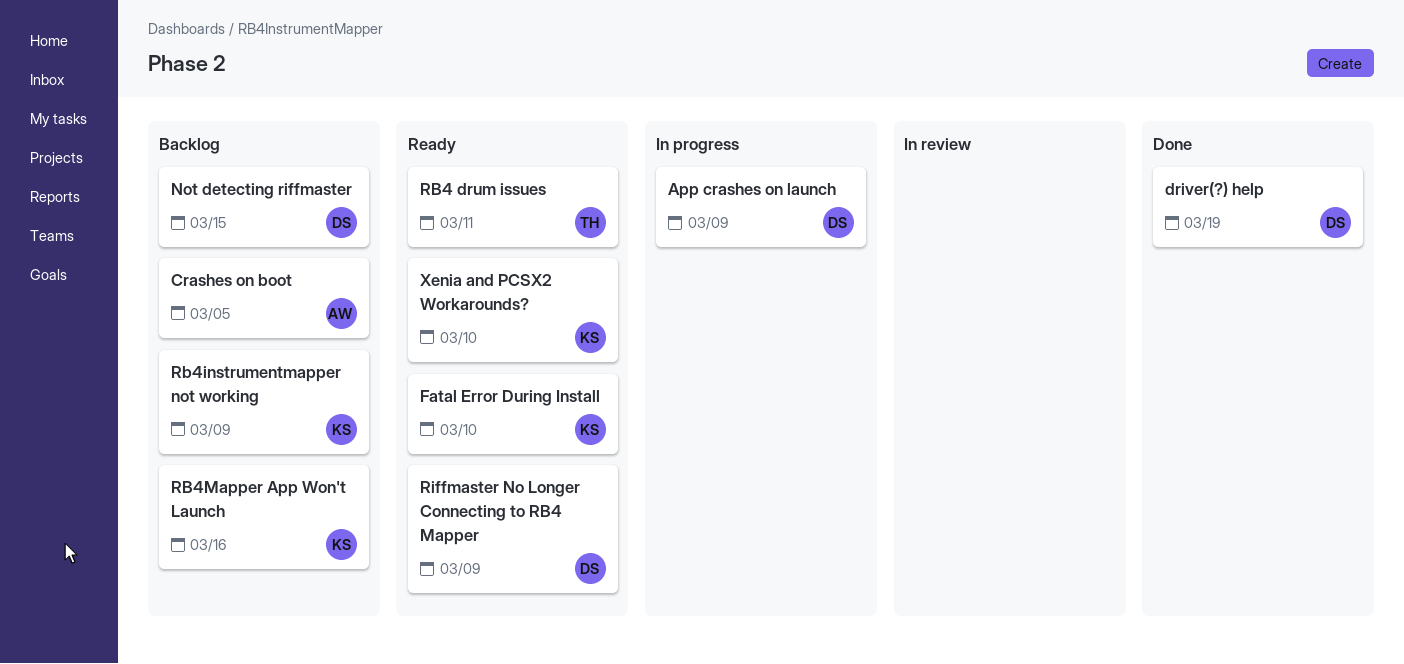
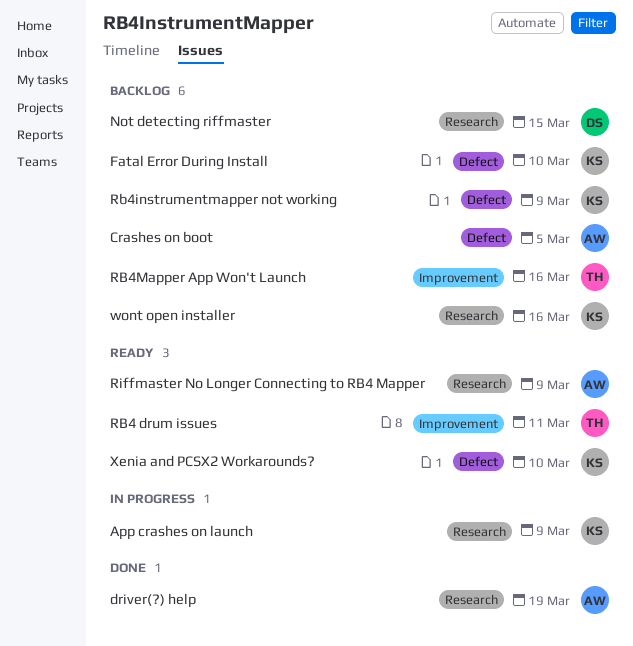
App crashes on launch, owner: DS -> KS
driver(?) help, owner: DS -> AW
Fatal Error During Install, status: Ready -> Backlog
RB4Mapper App Won't Launch, owner: KS -> TH
Riffmaster No Longer Connecting to RB4 Mapper, owner: DS -> AW
wont open installer: none -> present

